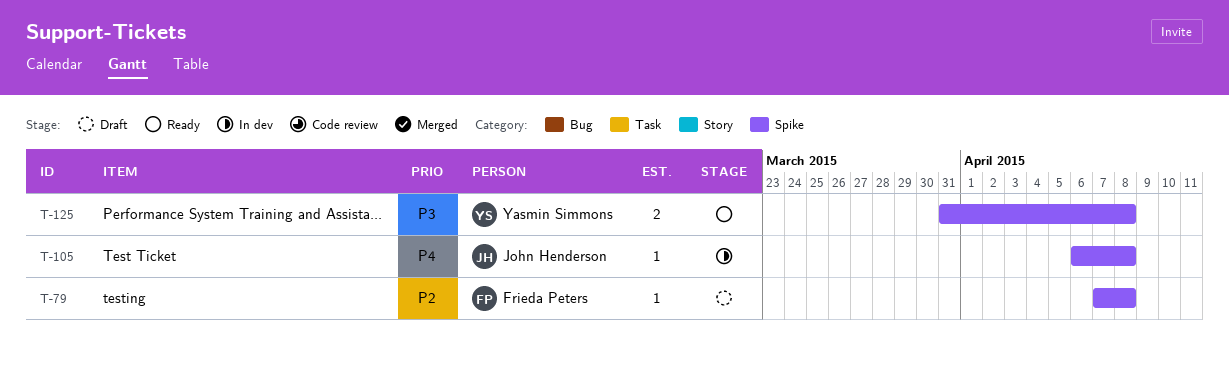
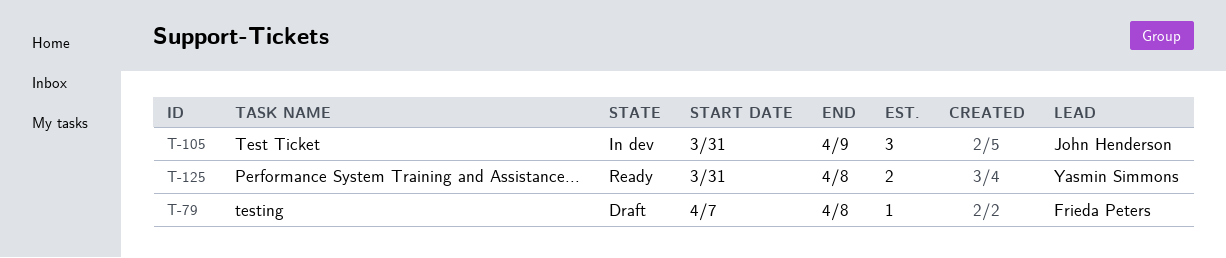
T-105, estimate: 1 -> 3
T-105, start: Apr 6 -> Mar 31
T-105, due: Apr 8 -> Apr 9

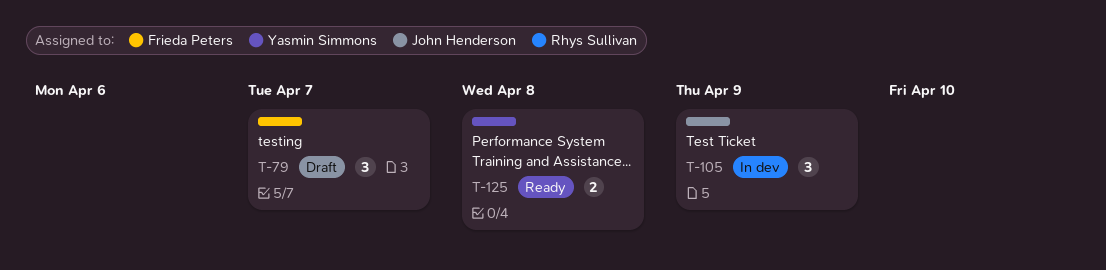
T-79, estimate: 1 -> 3
T-79, due: Apr 8 -> Apr 7

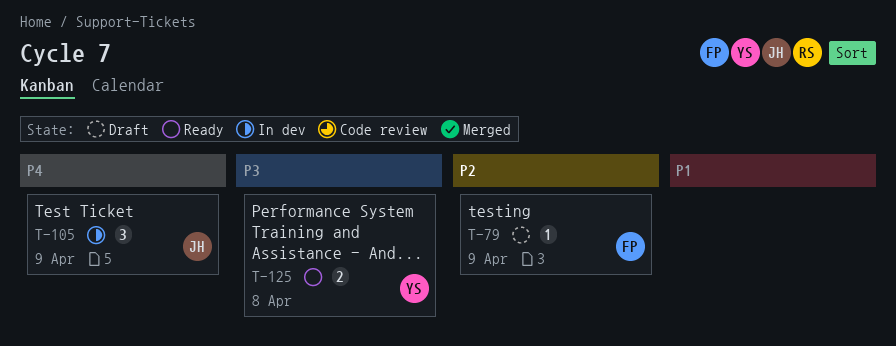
T-79, estimate: 3 -> 1
T-79, due: Apr 7 -> Apr 9

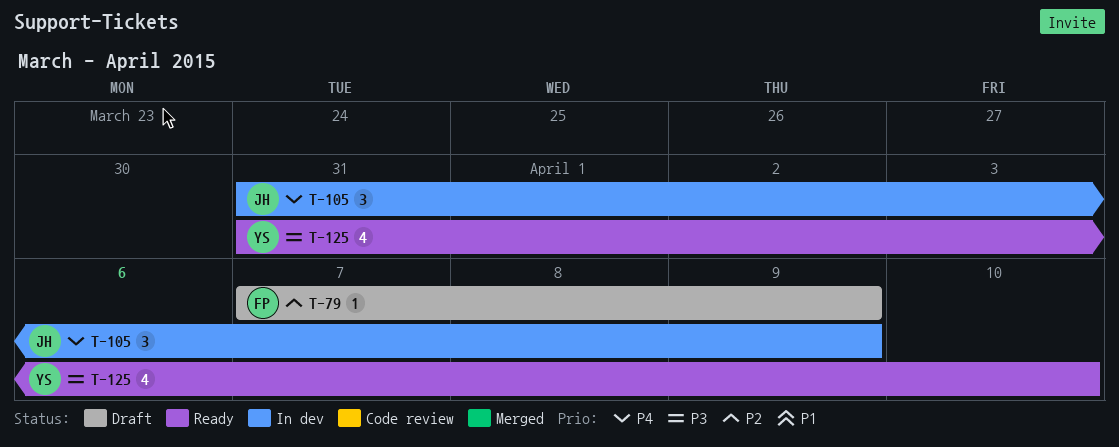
T-125, estimate: 2 -> 4
T-125, due: Apr 8 -> Apr 10

